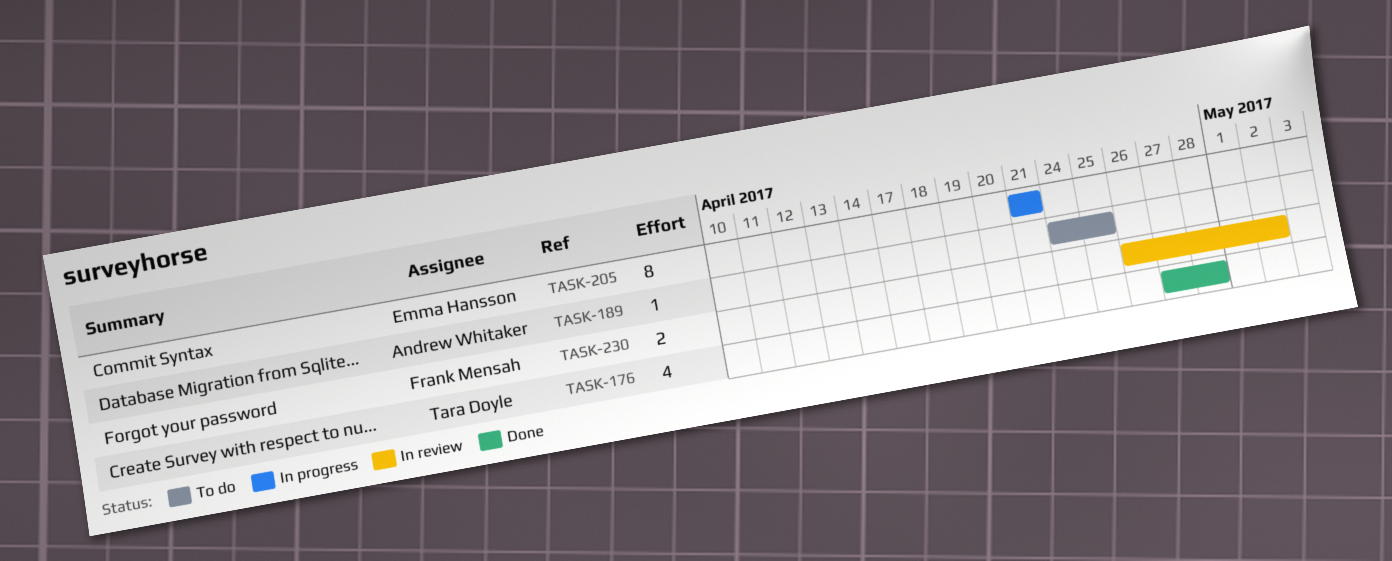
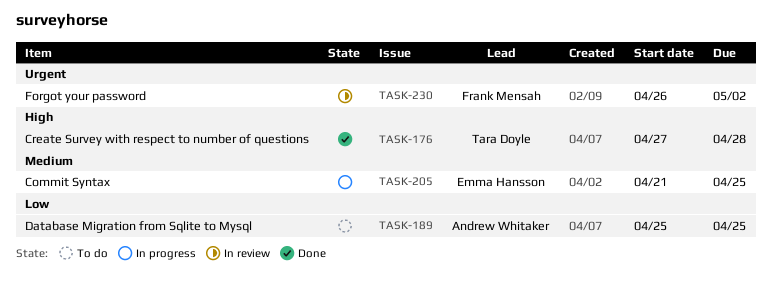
TASK-189, start: Apr 24 -> Apr 25
TASK-205, due: Apr 21 -> Apr 25

